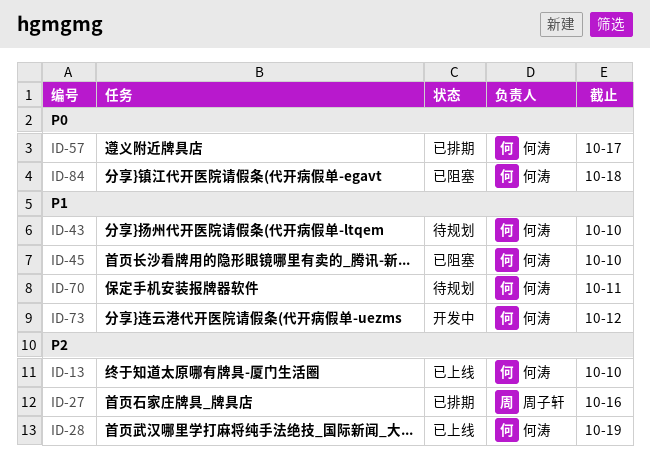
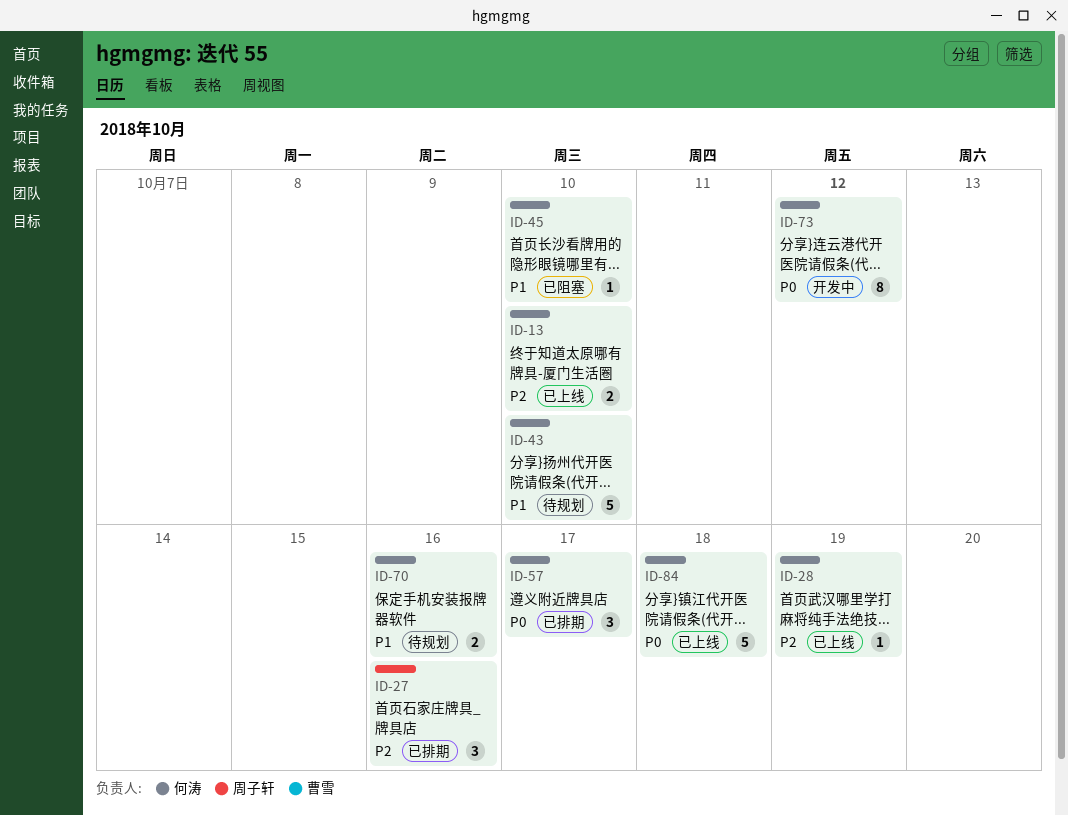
ID-70, due: Oct 11 -> Oct 16
ID-73, priority: P1 -> P0
ID-84, status: 已阻塞 -> 已上线

